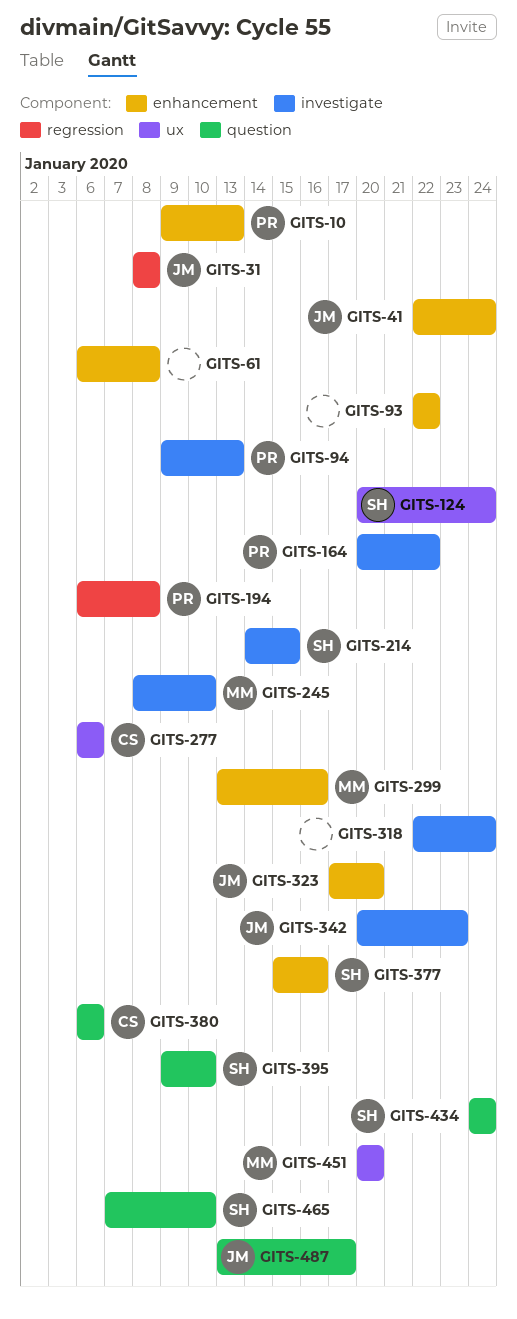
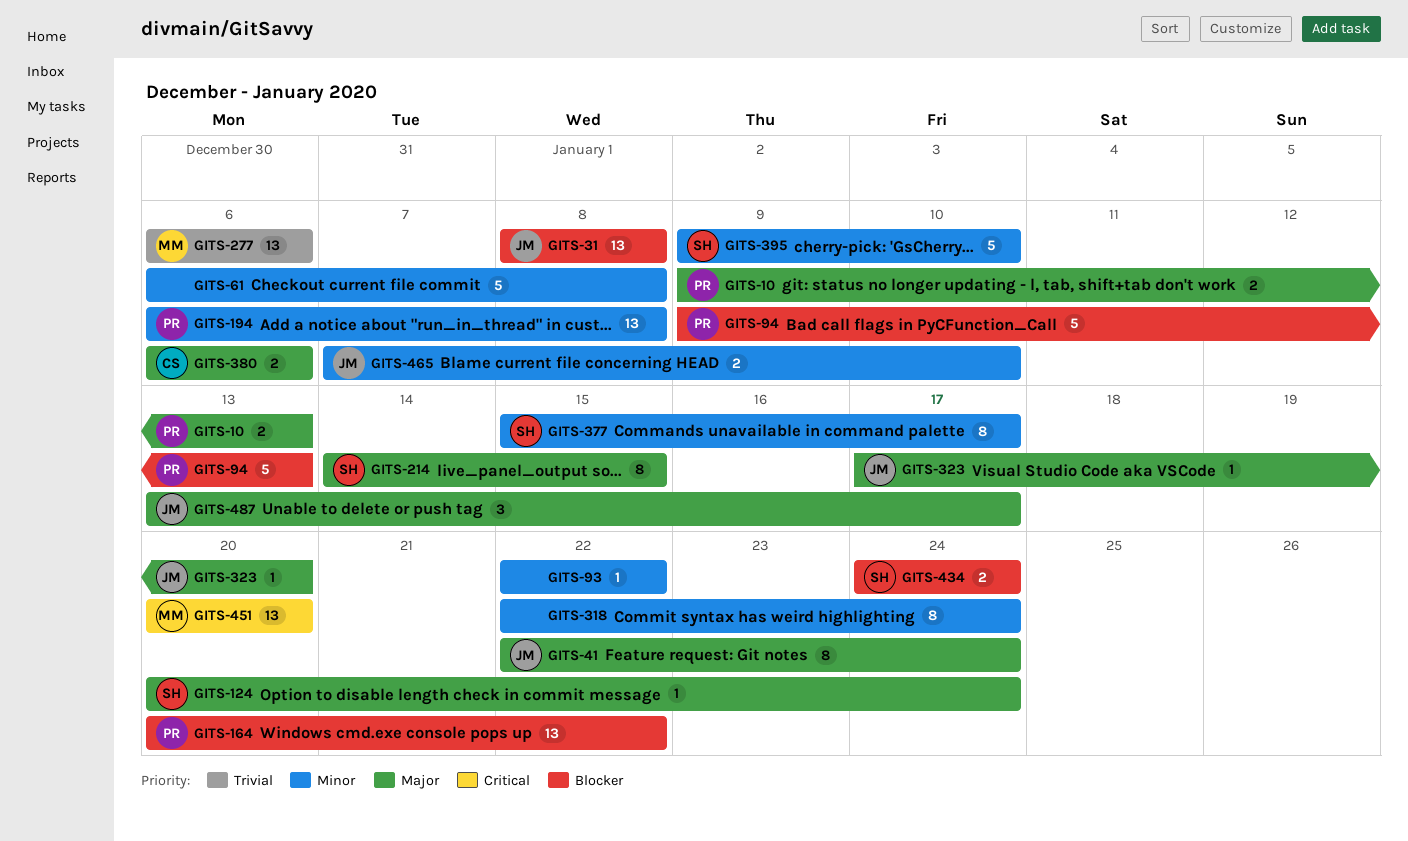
GITS-245: present -> none
GITS-277, owner: CS -> MM
GITS-299: present -> none
GITS-342: present -> none
GITS-377, due: Jan 16 -> Jan 17
GITS-465, owner: SH -> JM

